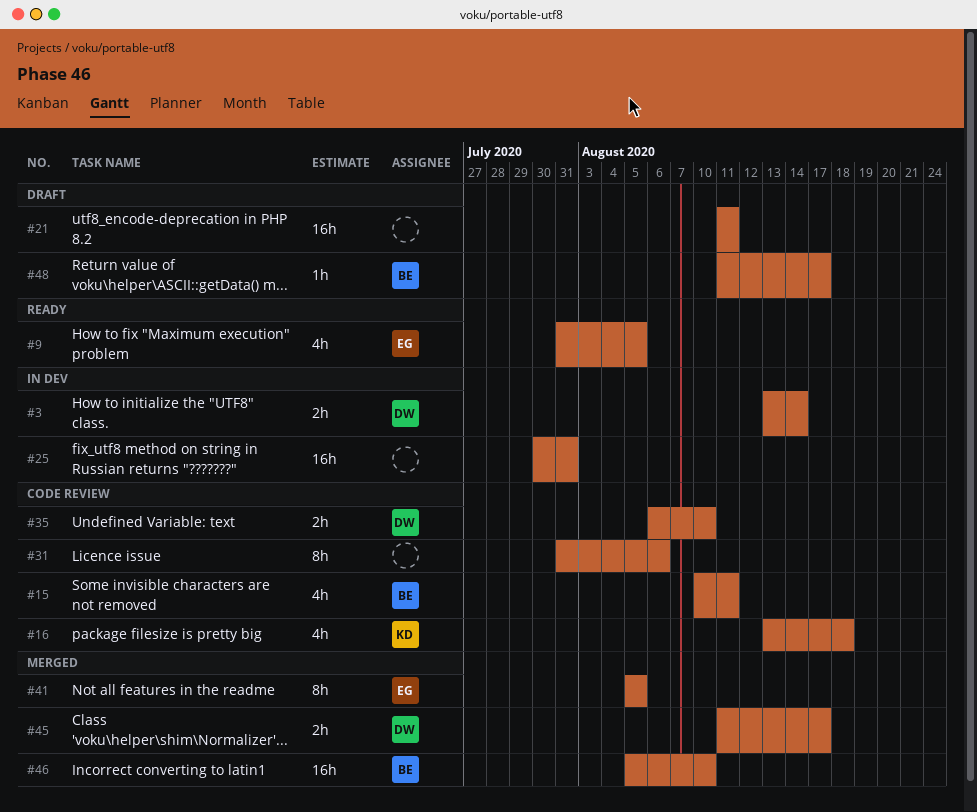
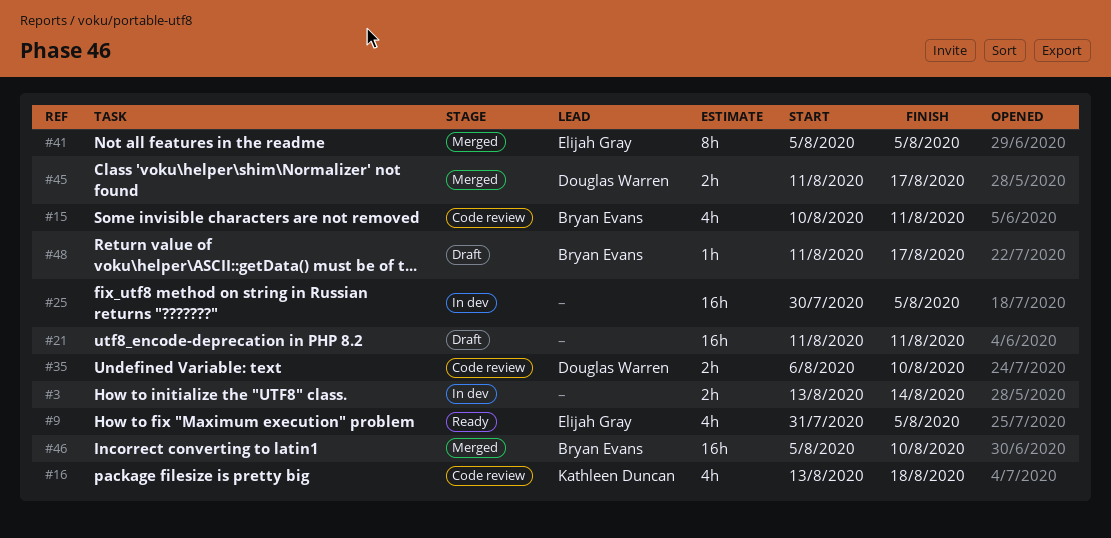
#3, owner: Douglas Warren -> none
#25, due: Jul 31 -> Aug 5
#31: present -> none

